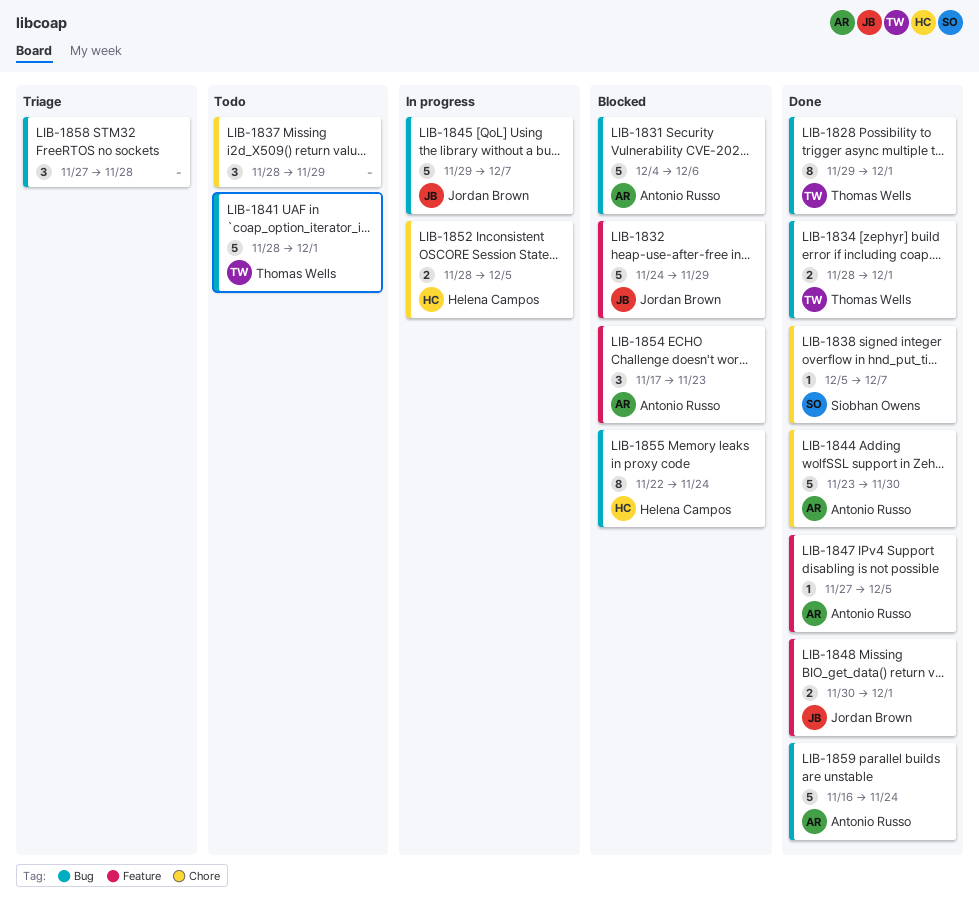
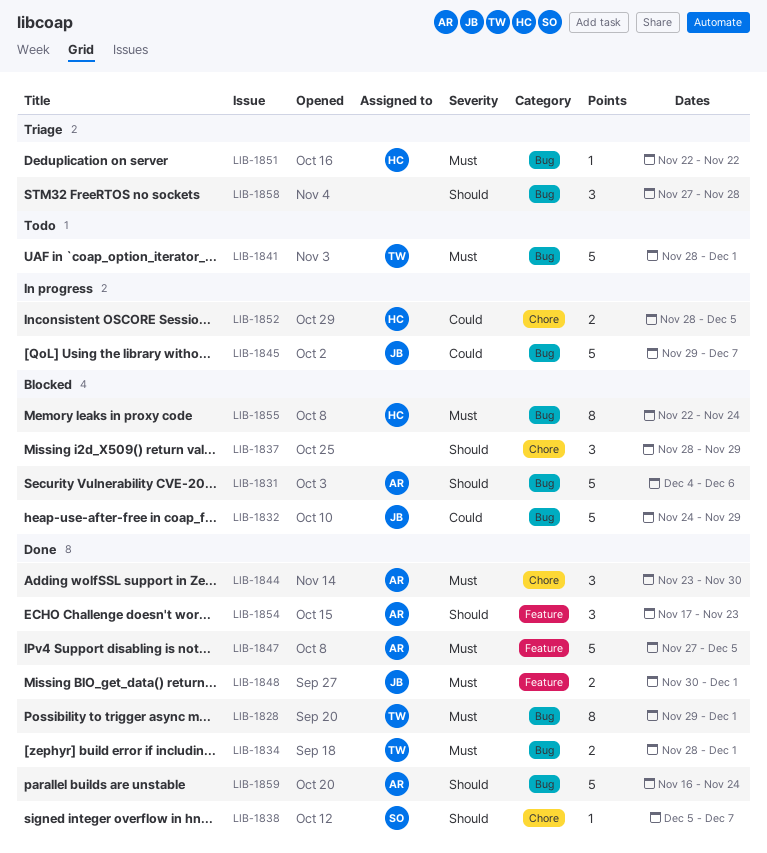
LIB-1832, label: Feature -> Bug
LIB-1837, status: Todo -> Blocked
LIB-1844, estimate: 5 -> 3
LIB-1847, estimate: 1 -> 5
LIB-1851: none -> present
LIB-1854, status: Blocked -> Done

